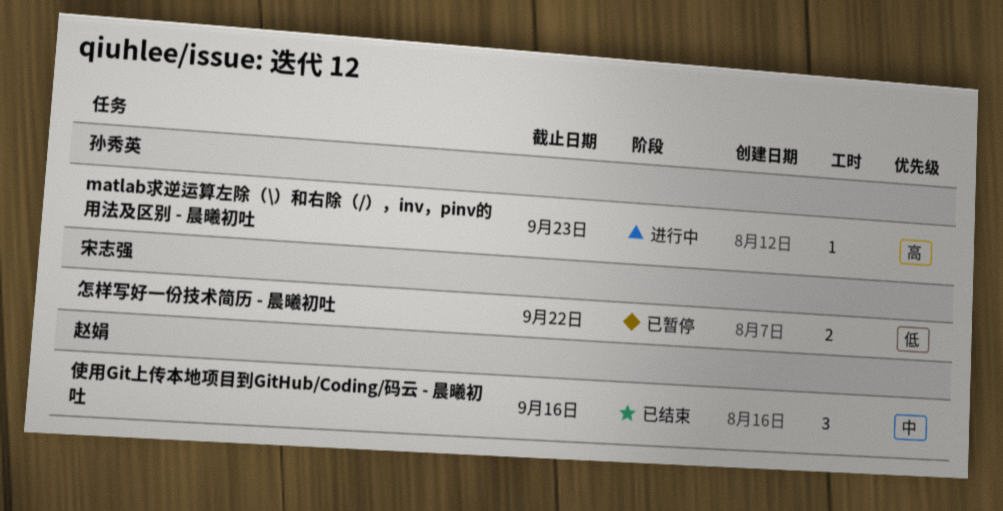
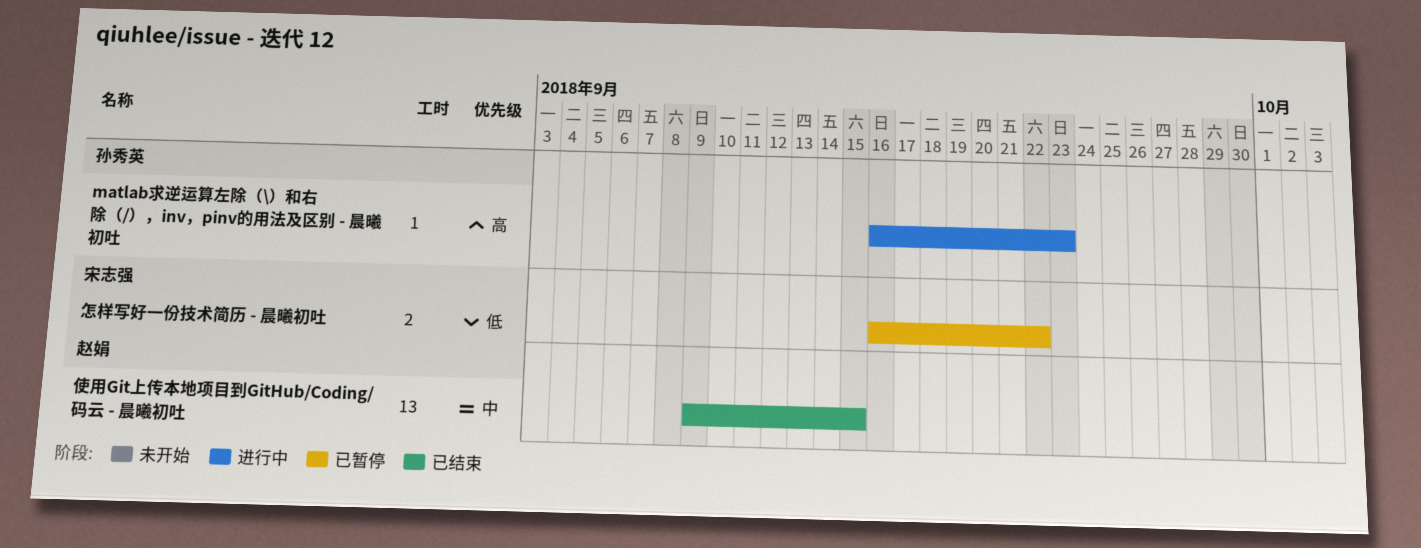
使用Git上传本地项目到GitHub/Coding/码云 - 晨曦初吐, estimate: 3 -> 13
使用Git上传本地项目到GitHub/Coding/码云 - 晨曦初吐, due: Sep 16 -> Sep 15

